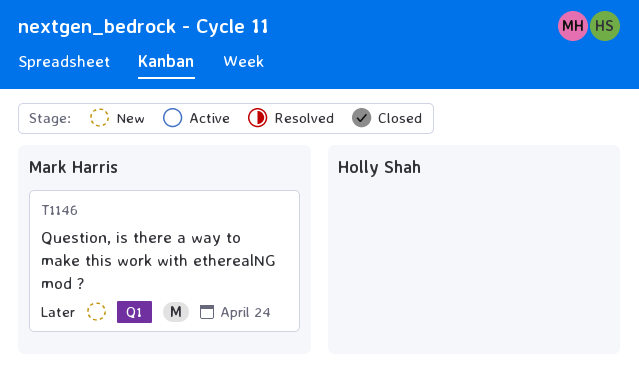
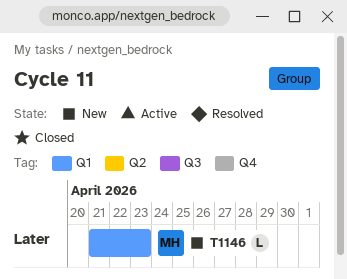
T1146, estimate: M -> L
T1146, due: Apr 24 -> Apr 23

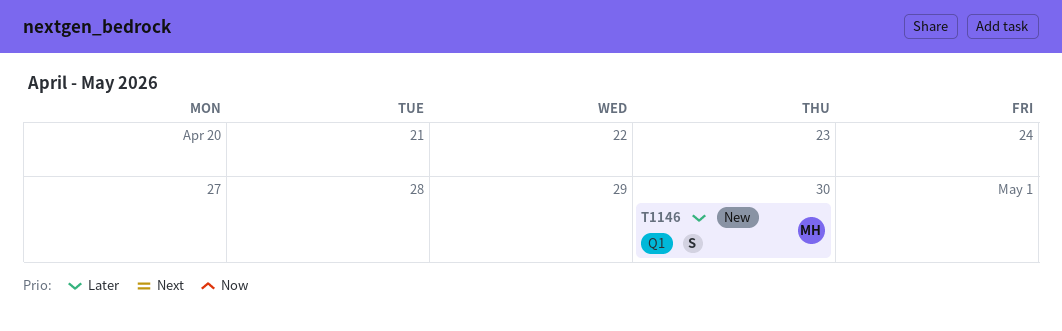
T1146, estimate: L -> S
T1146, due: Apr 23 -> Apr 30

